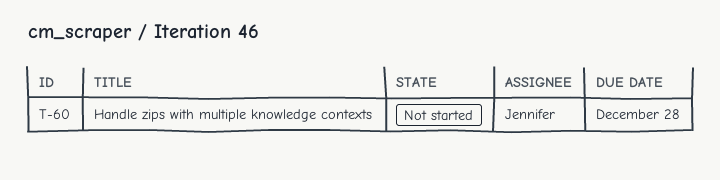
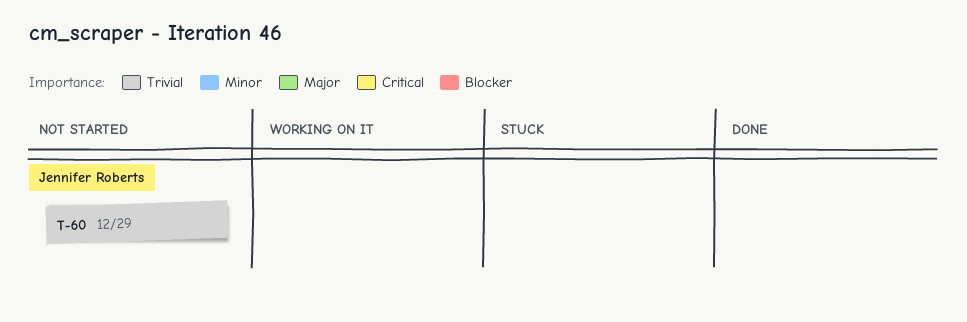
T-60, due: Dec 28 -> Dec 29

